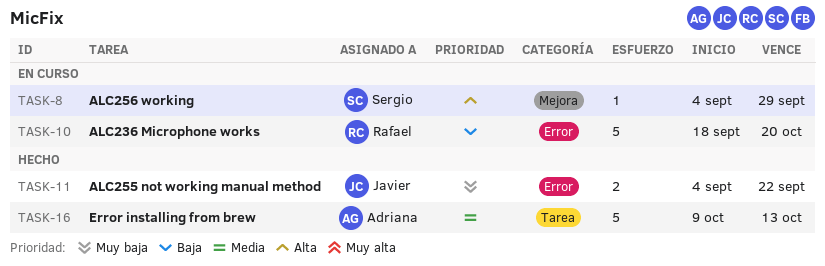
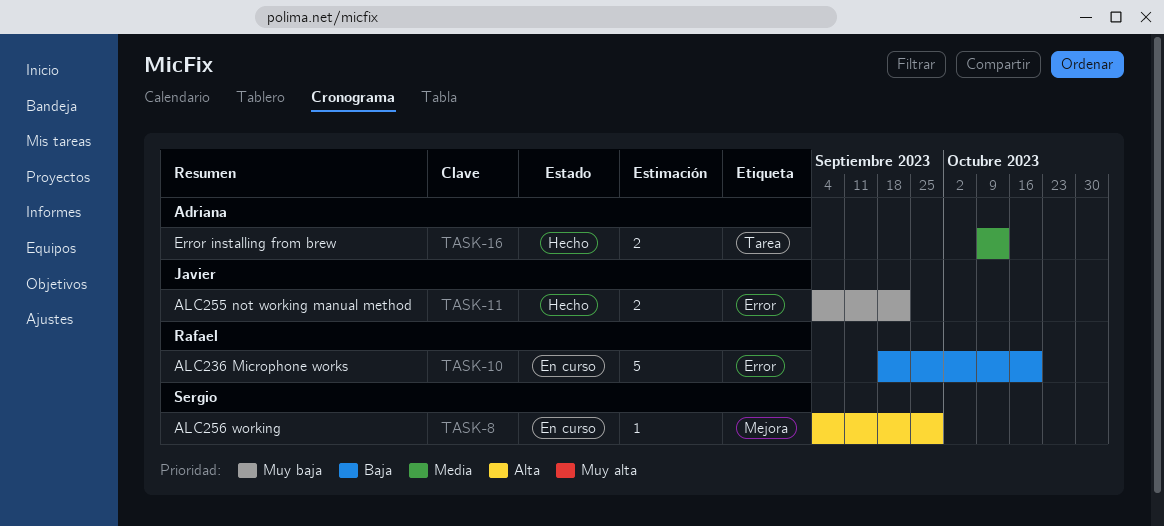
TASK-16, estimate: 5 -> 2

